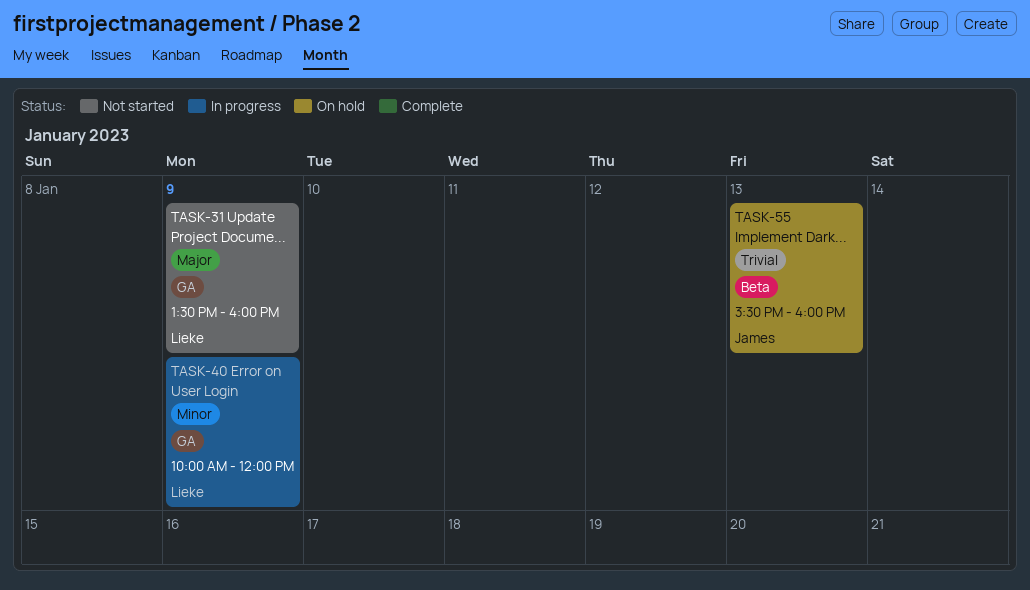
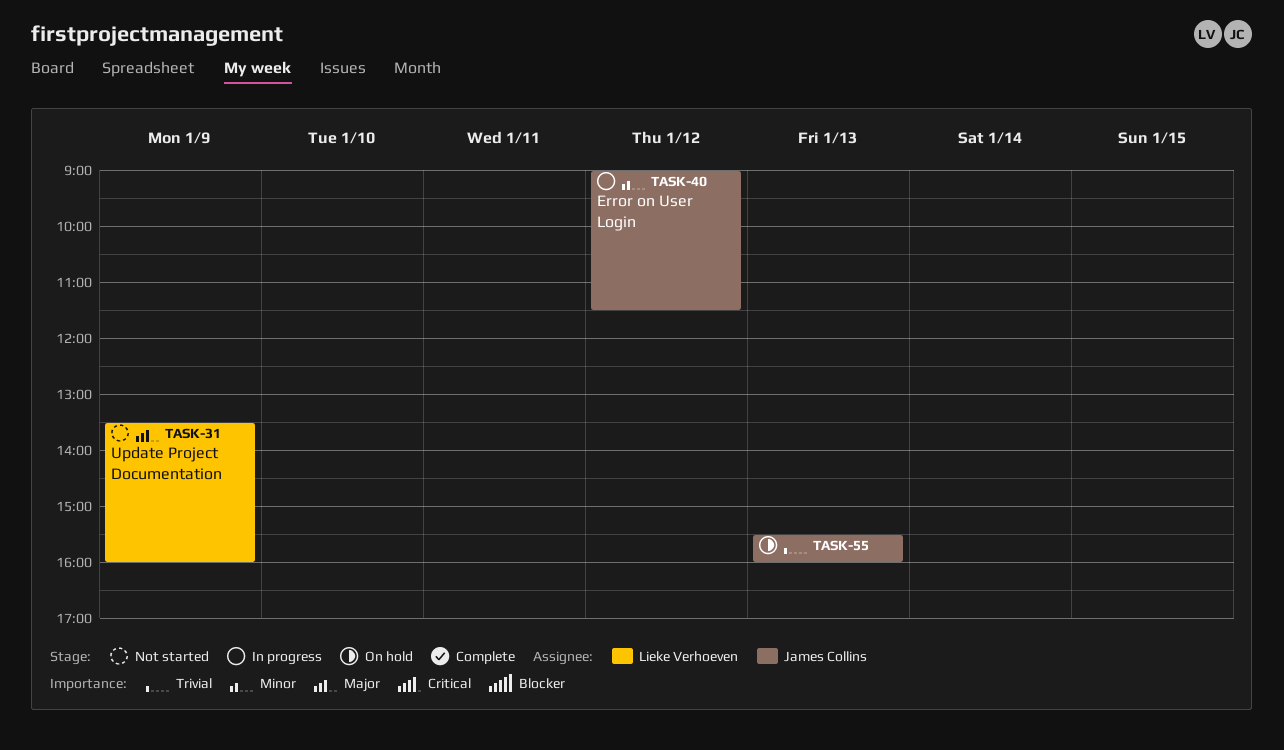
TASK-40, owner: Lieke Verhoeven -> James Collins
TASK-40, day: Jan 9 -> Jan 12
TASK-40, begins: 10:00 -> 09:00
TASK-40, ends: 12:00 -> 11:30

